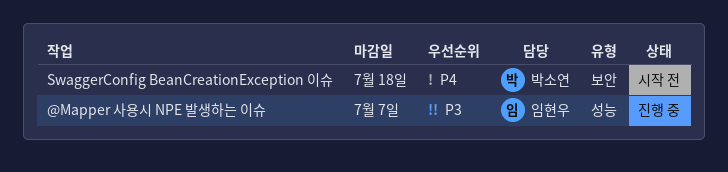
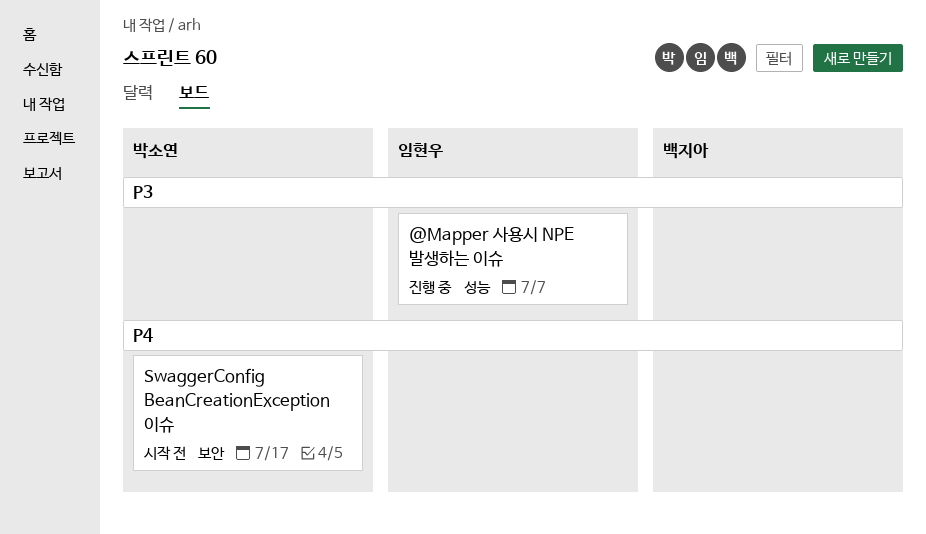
SwaggerConfig BeanCreationException 이슈, due: Jul 18 -> Jul 17

